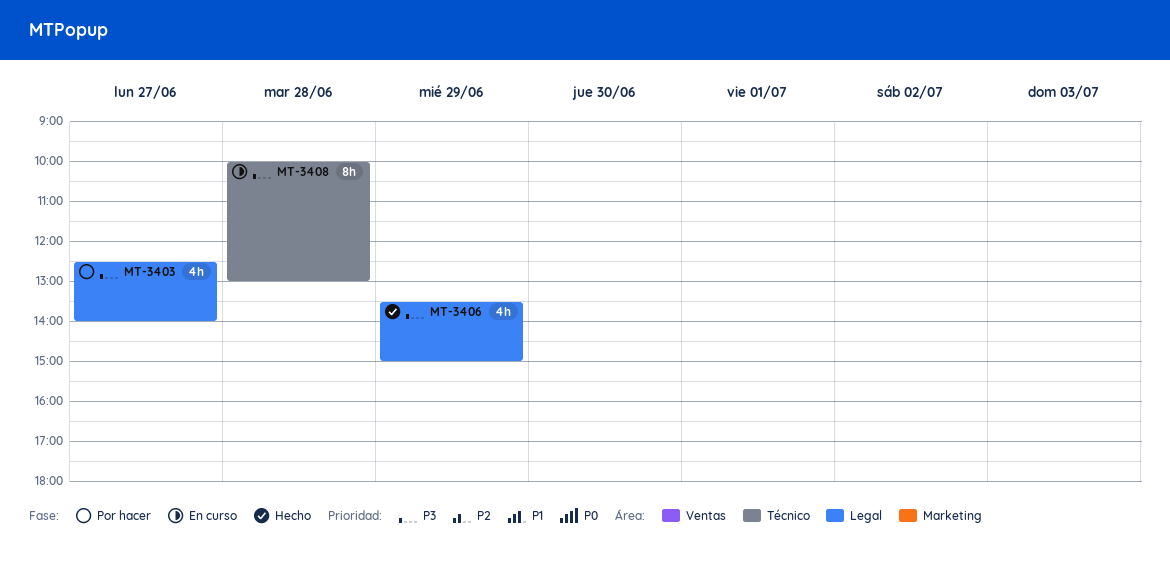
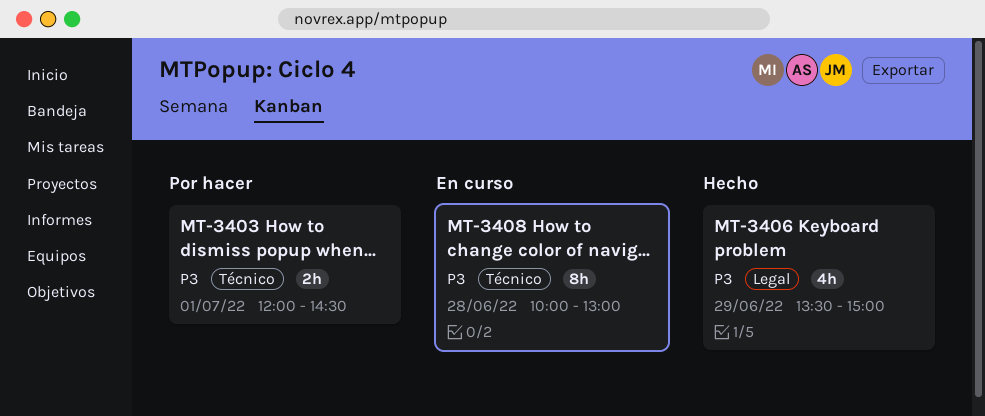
MT-3403, label: Legal -> Técnico
MT-3403, estimate: 4h -> 2h
MT-3403, day: Jun 27 -> Jul 1
MT-3403, begins: 12:30 -> 12:00
MT-3403, ends: 14:00 -> 14:30

